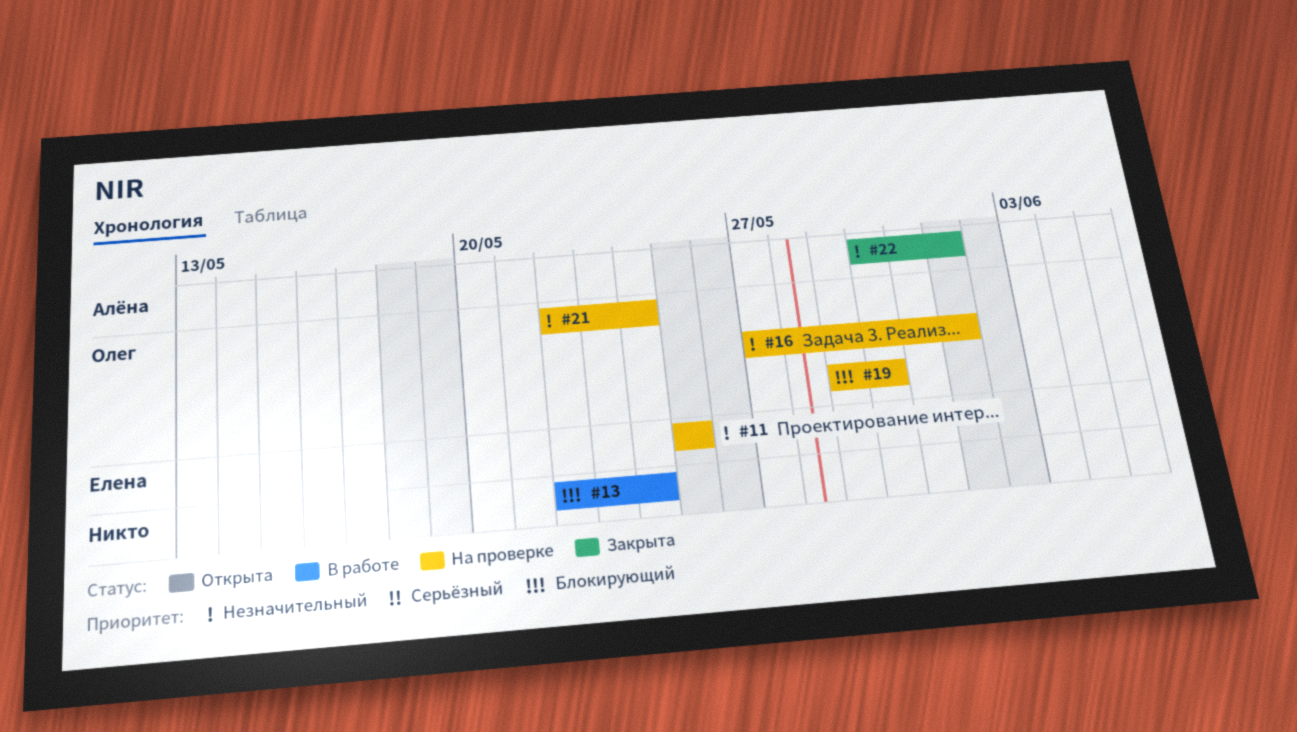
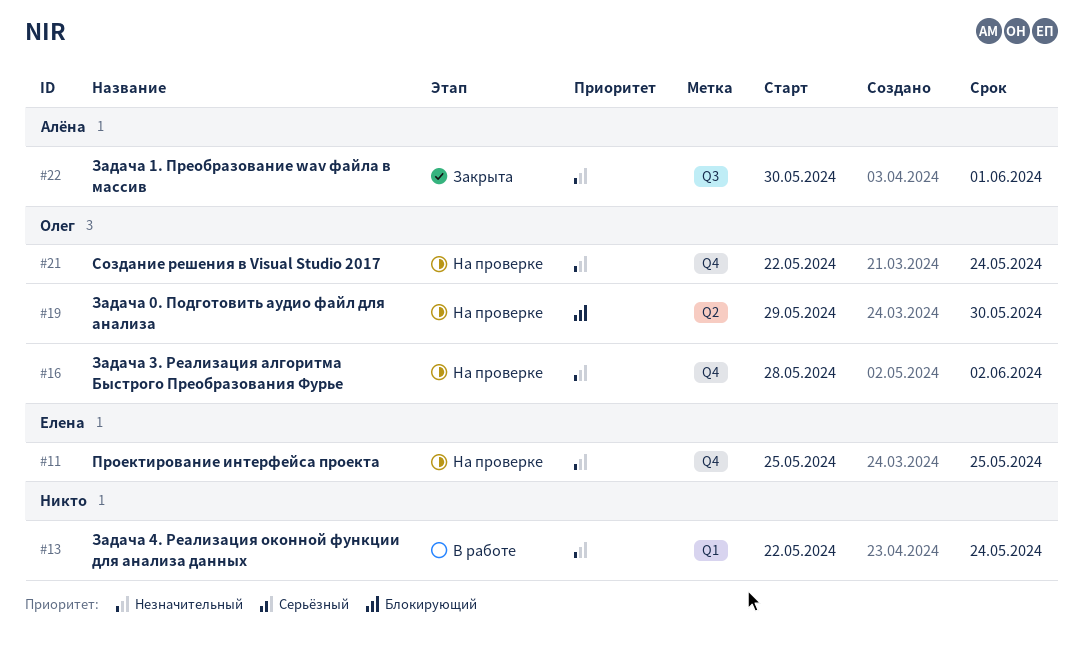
#13, priority: Блокирующий -> Незначительный
#16, start: May 27 -> May 28
#16, due: Jun 1 -> Jun 2

